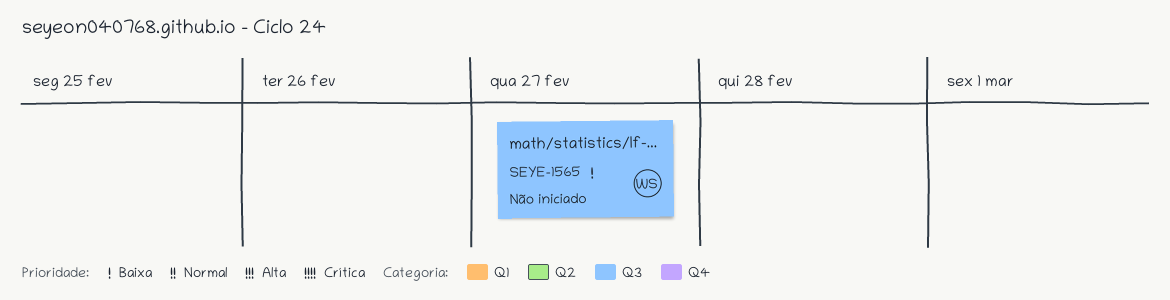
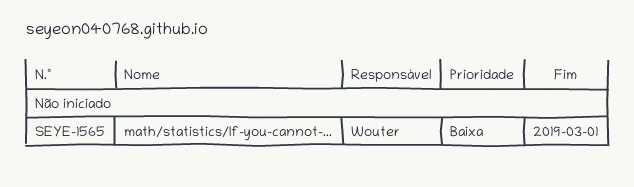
SEYE-1565, due: Feb 27 -> Mar 1

